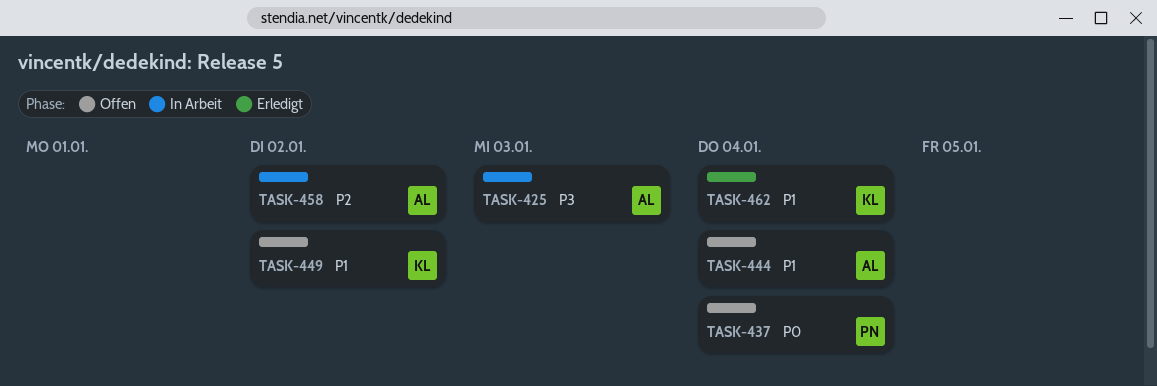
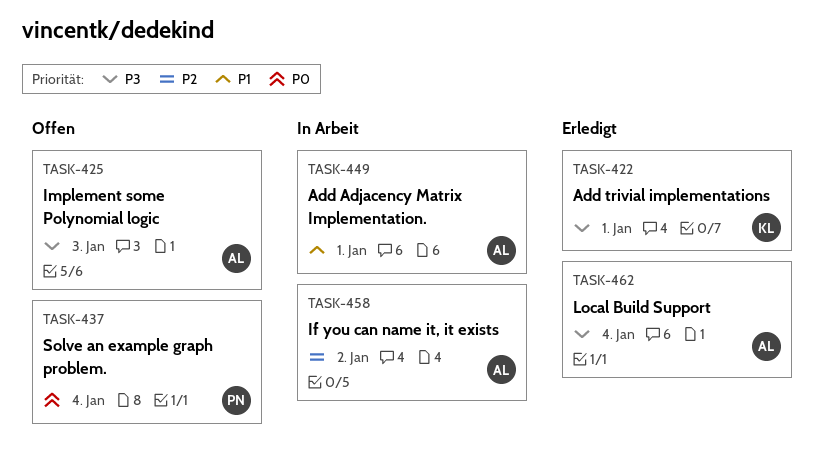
TASK-422: none -> present
TASK-425, status: In Arbeit -> Offen
TASK-444: present -> none
TASK-449, status: Offen -> In Arbeit
TASK-449, owner: KL -> AL
TASK-449, due: Jan 2 -> Jan 1
TASK-462, owner: KL -> AL
TASK-462, priority: P1 -> P3

